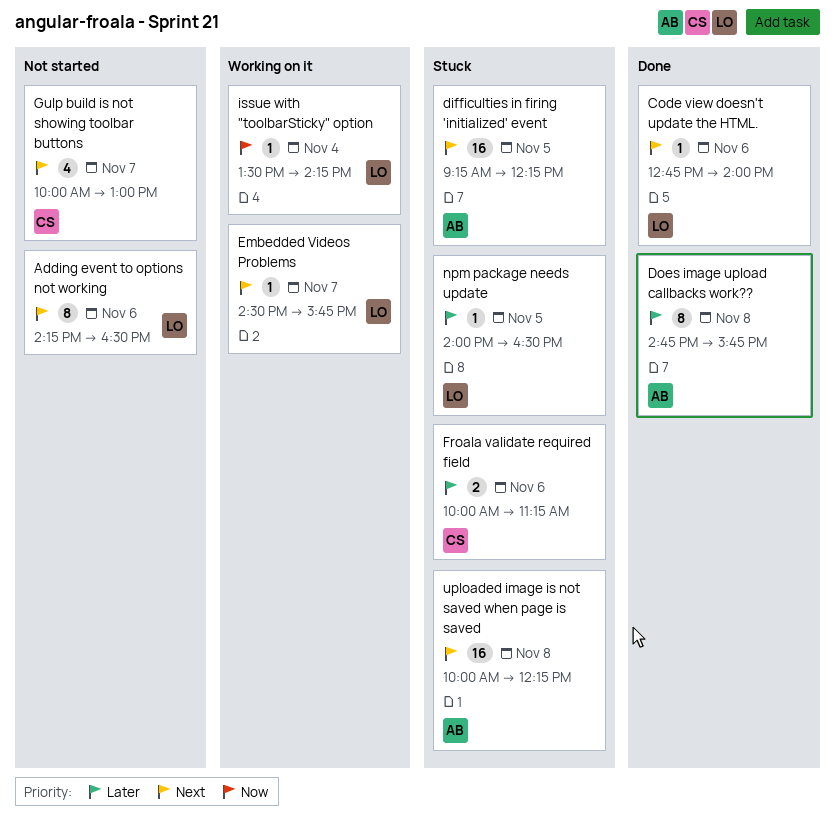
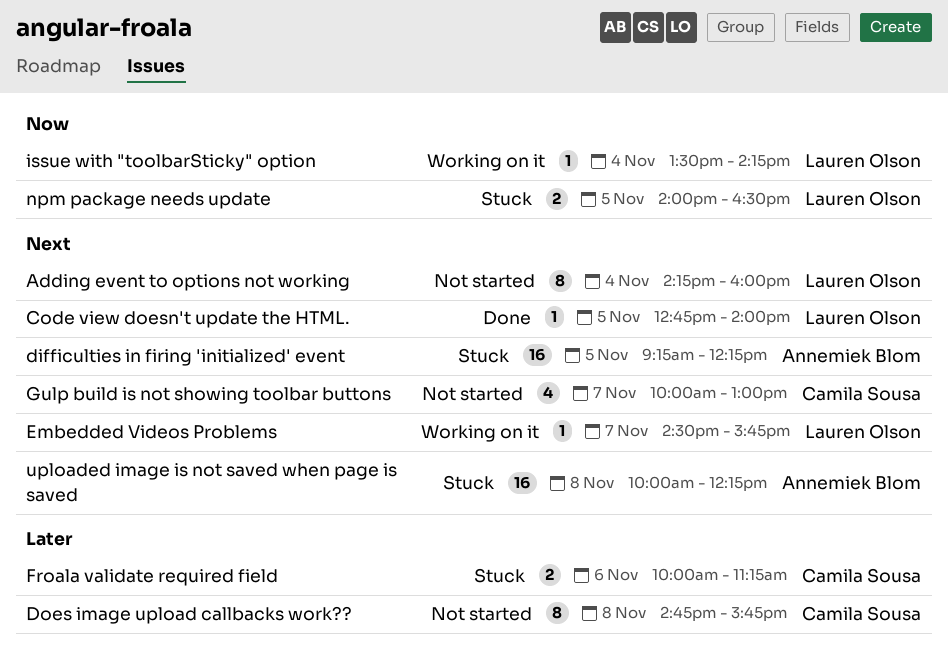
Adding event to options not working, day: Nov 6 -> Nov 4
Adding event to options not working, ends: 16:30 -> 16:00
Code view doesn't update the HTML., day: Nov 6 -> Nov 5
Does image upload callbacks work??, status: Done -> Not started
Does image upload callbacks work??, owner: Annemiek Blom -> Camila Sousa
npm package needs update, priority: Later -> Now
npm package needs update, estimate: 1 -> 2

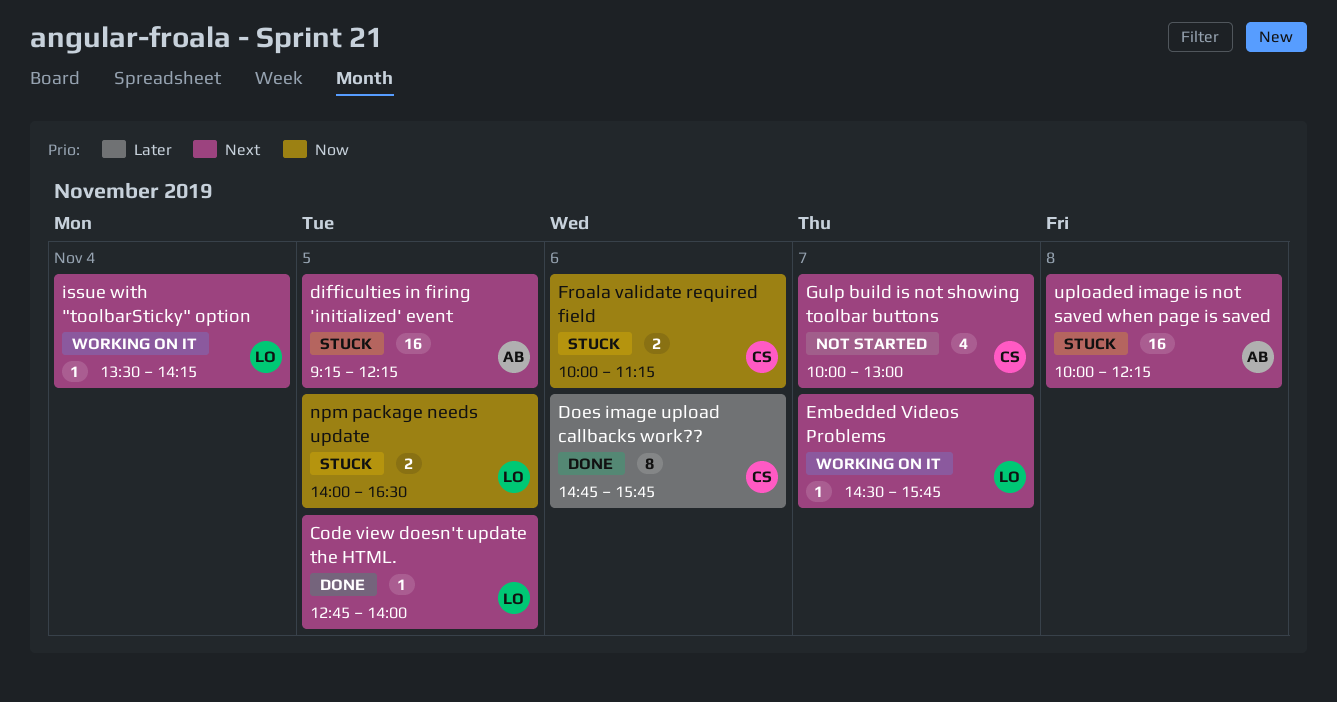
Adding event to options not working: present -> none
Does image upload callbacks work??, status: Not started -> Done
Does image upload callbacks work??, day: Nov 8 -> Nov 6
Froala validate required field, priority: Later -> Now
issue with "toolbarSticky" option, priority: Now -> Next

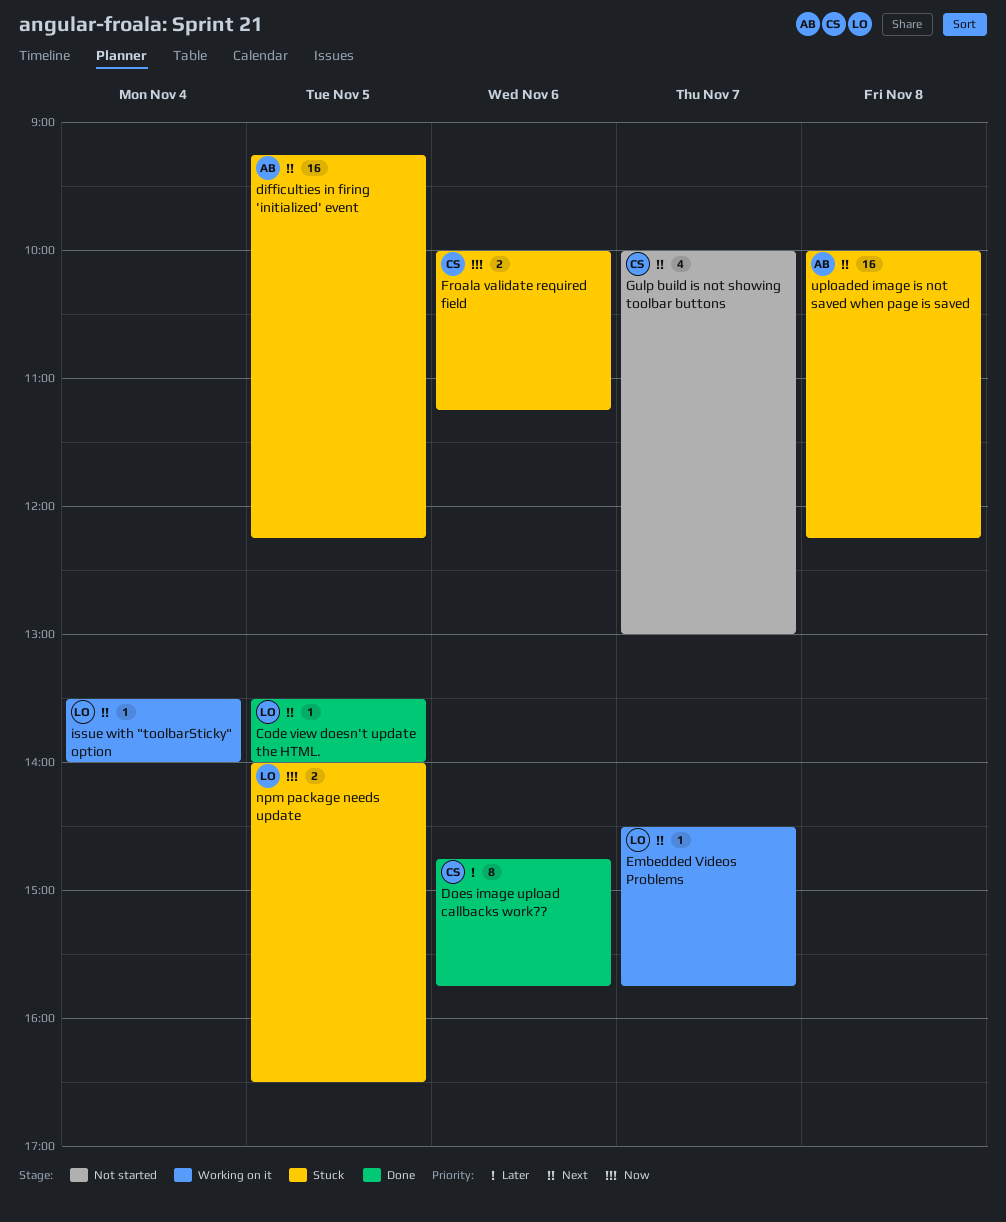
Code view doesn't update the HTML., begins: 12:45 -> 13:30
issue with "toolbarSticky" option, ends: 14:15 -> 14:00

